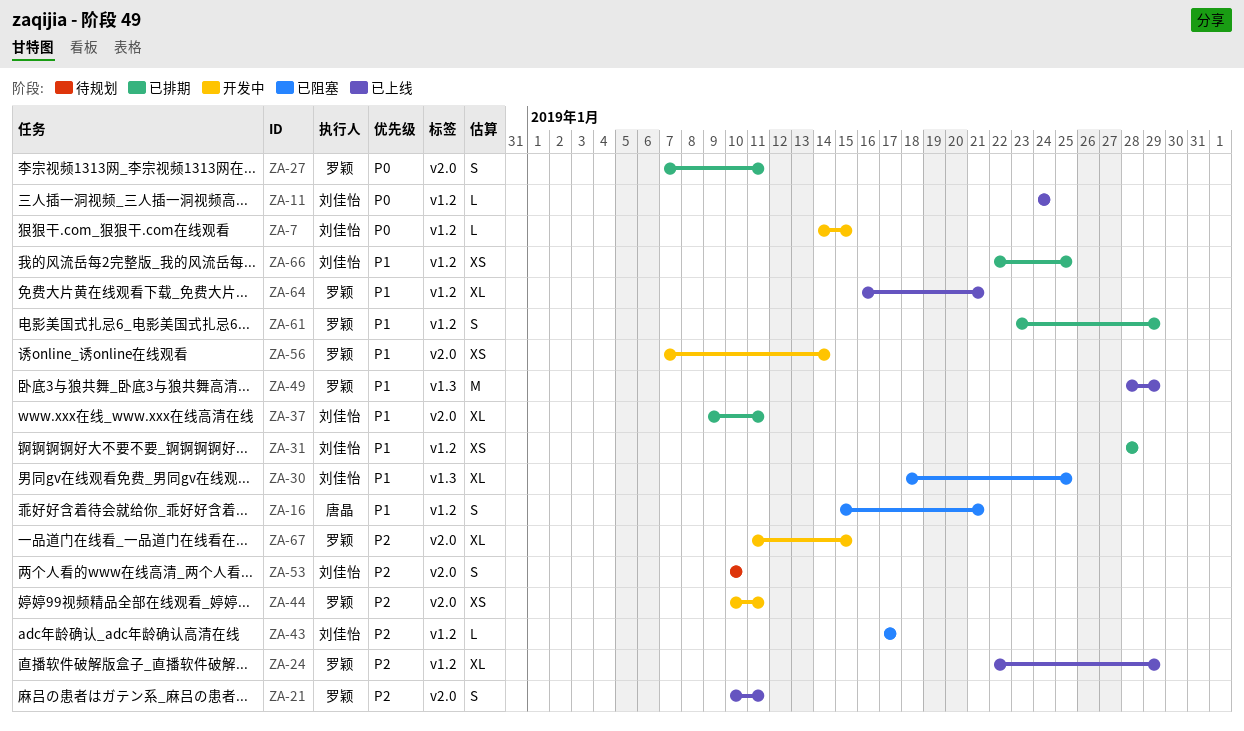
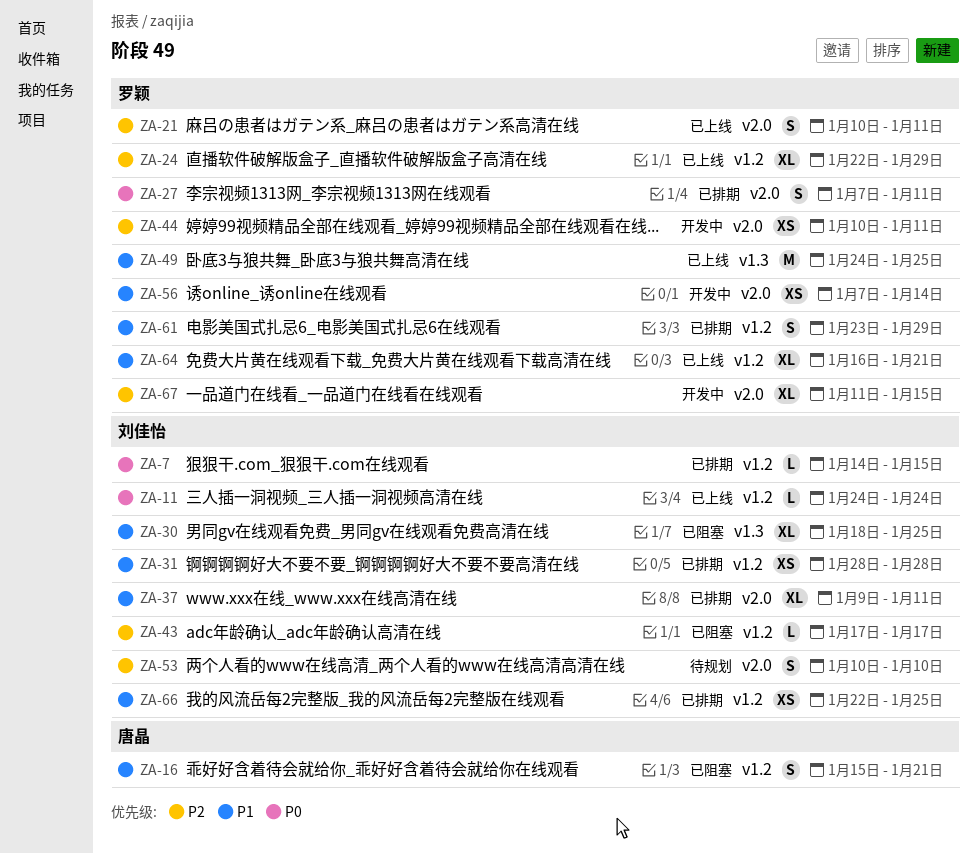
ZA-7, status: 开发中 -> 已排期
ZA-49, start: Jan 28 -> Jan 24
ZA-49, due: Jan 29 -> Jan 25

